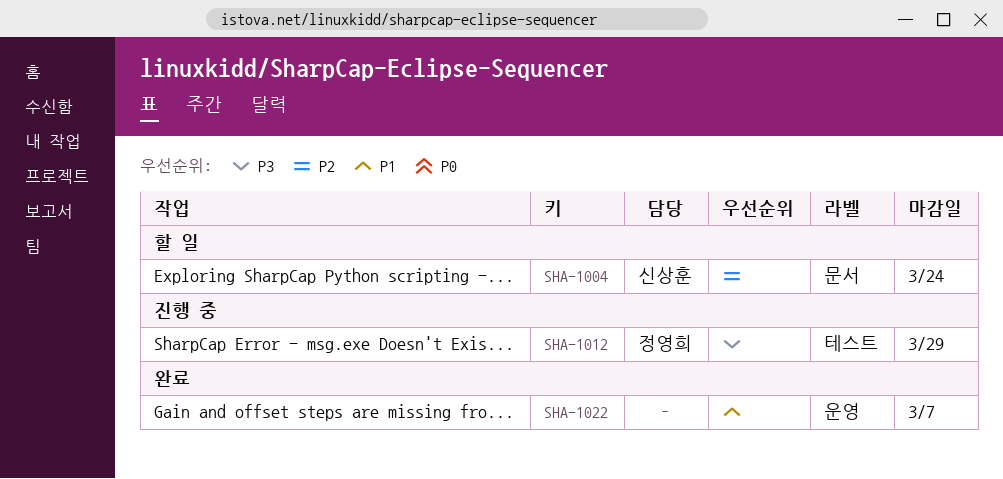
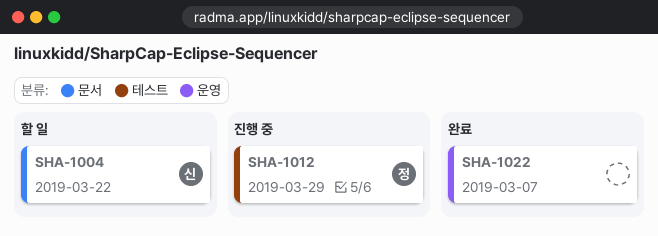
SHA-1004, due: Mar 24 -> Mar 22

